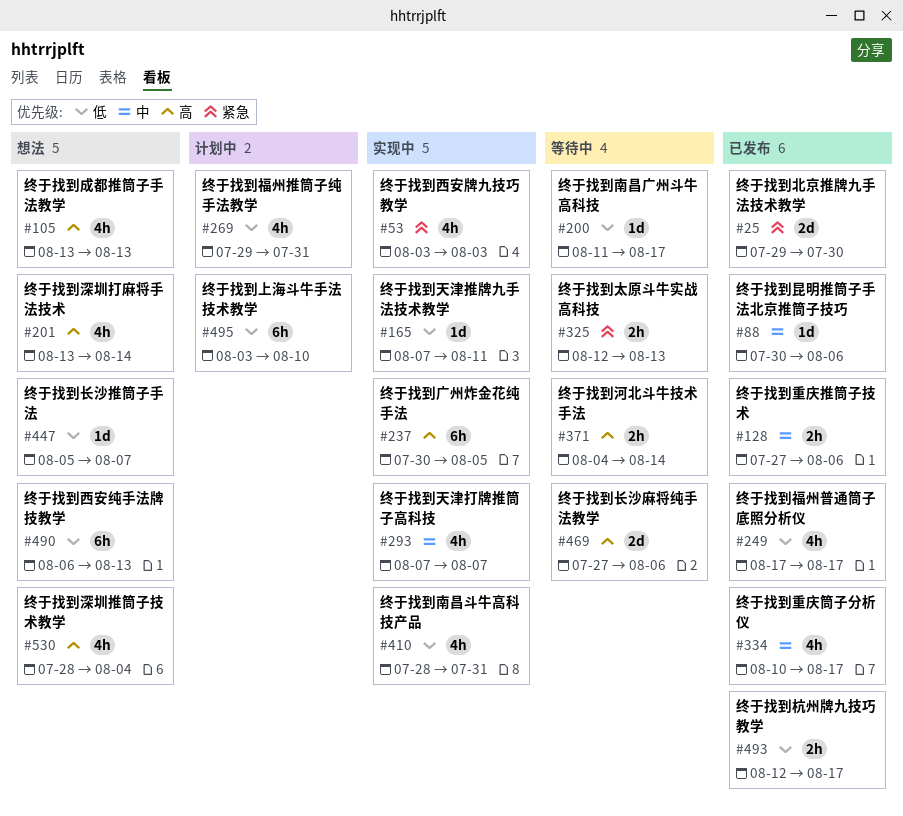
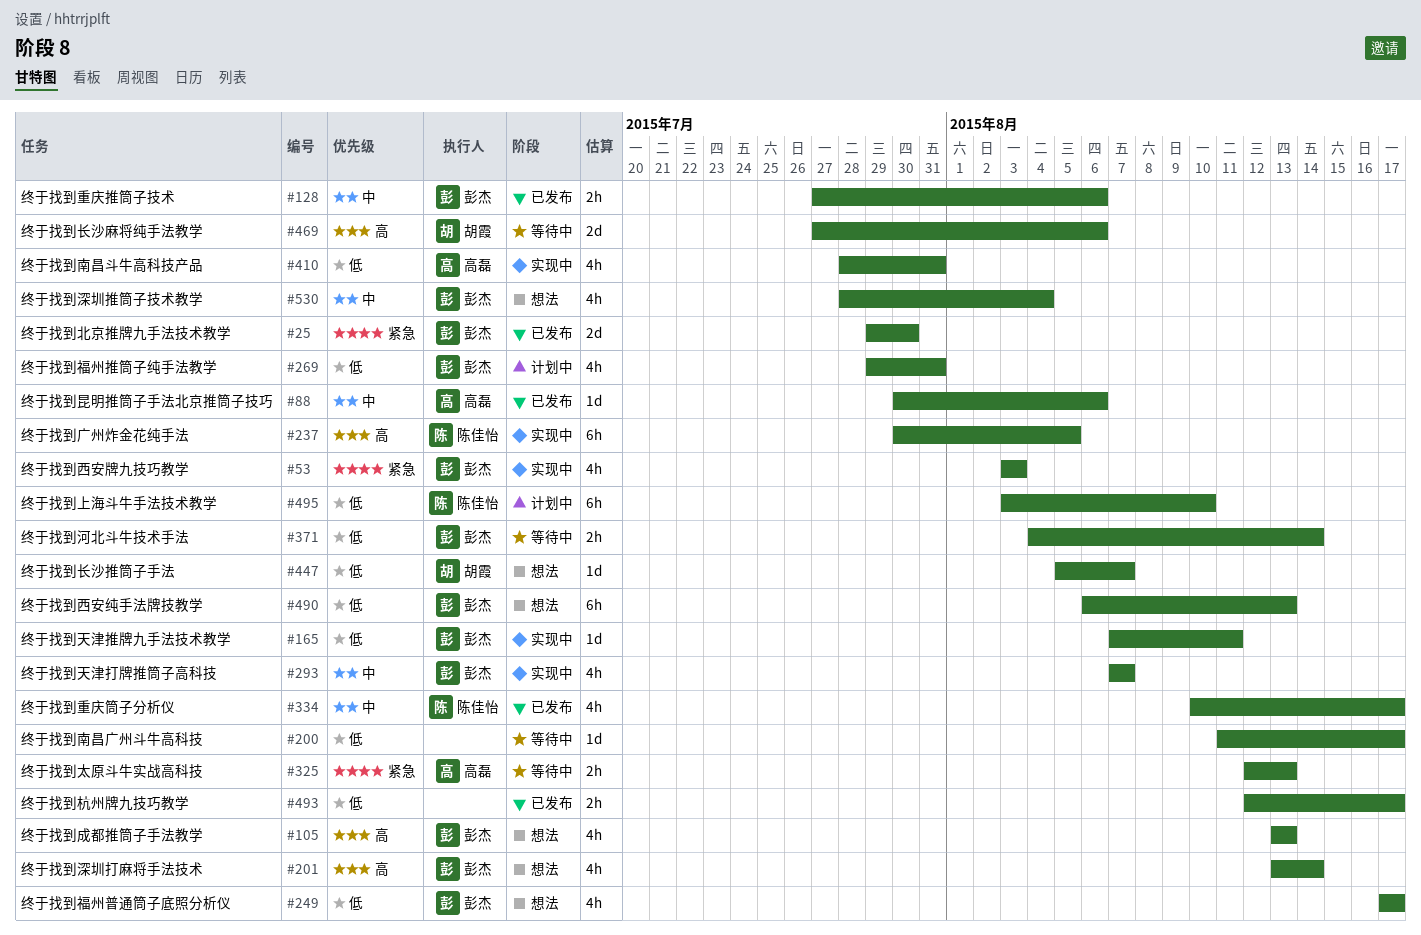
#249, status: 已发布 -> 想法
#371, priority: 高 -> 低
#530, priority: 高 -> 中

